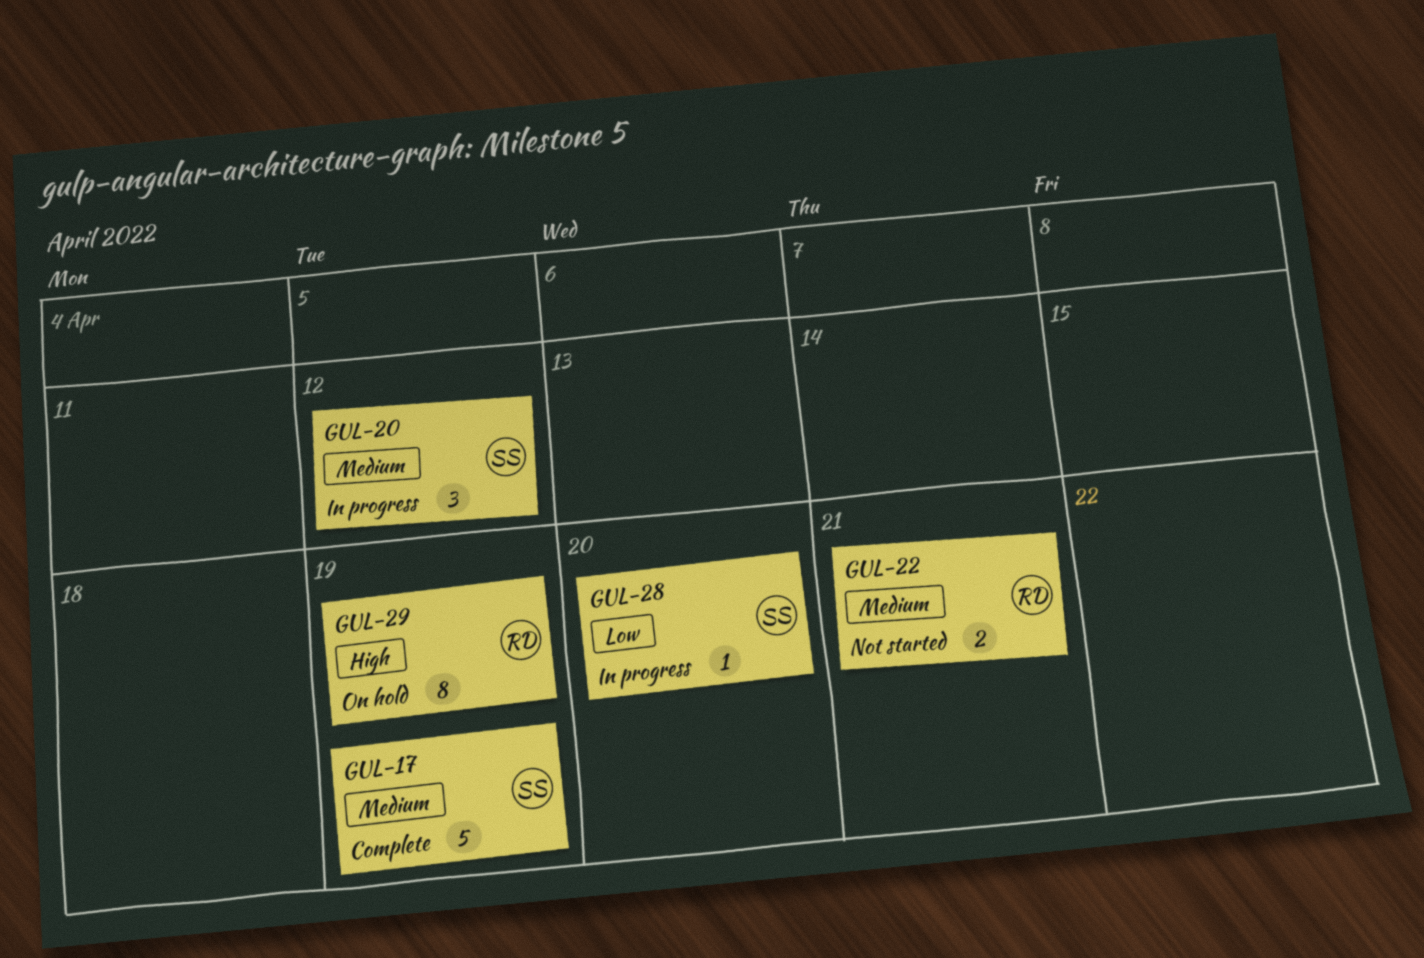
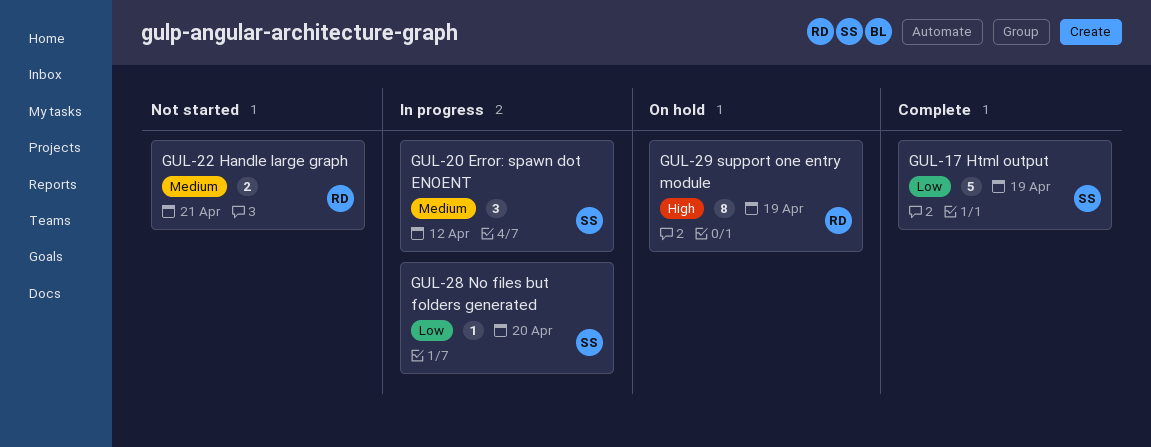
GUL-17, priority: Medium -> Low

